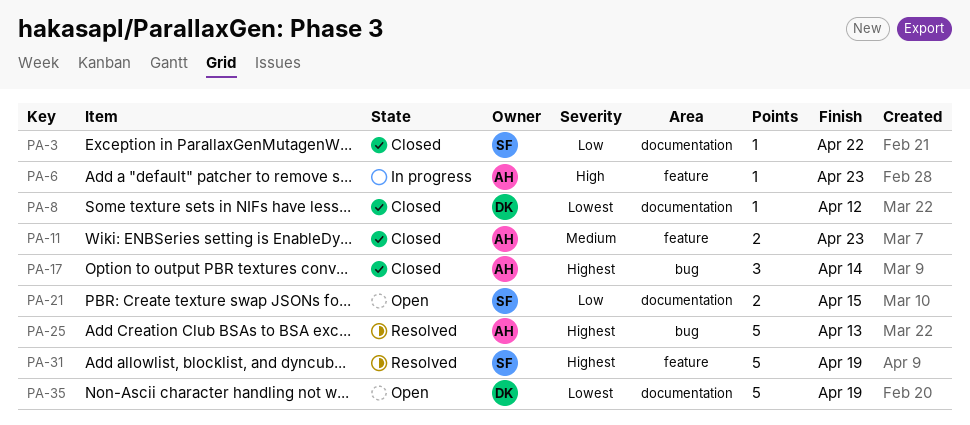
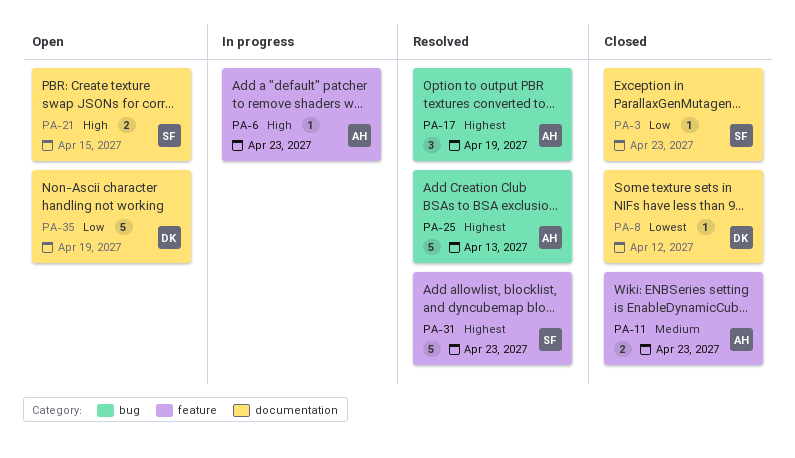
PA-3, due: Apr 22 -> Apr 23
PA-17, status: Closed -> Resolved
PA-17, due: Apr 14 -> Apr 19
PA-21, priority: Low -> High
PA-31, due: Apr 19 -> Apr 23
PA-35, priority: Lowest -> Low

